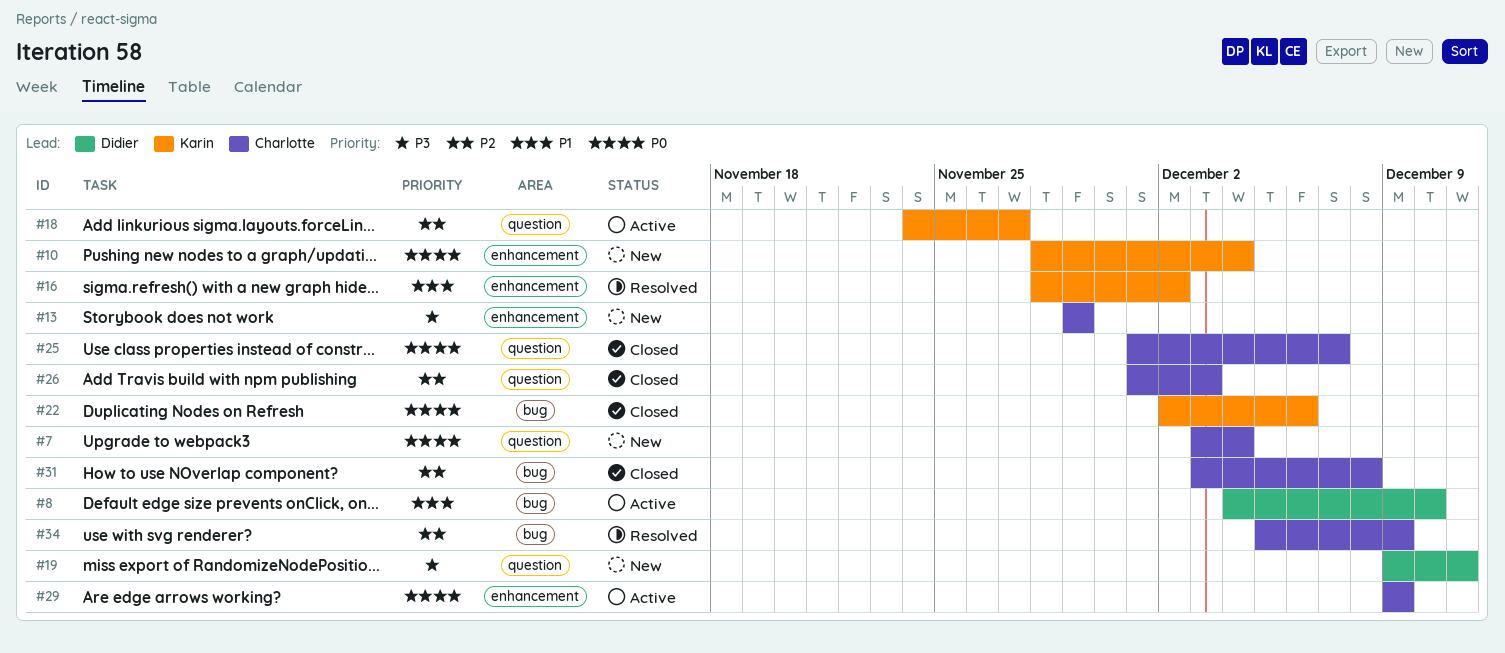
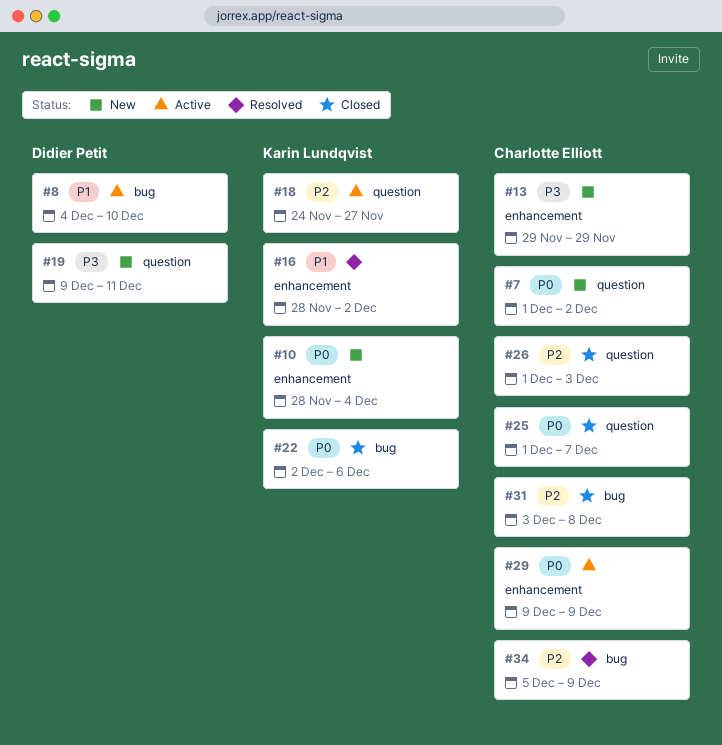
#7, start: Dec 3 -> Dec 1
#7, due: Dec 4 -> Dec 2

